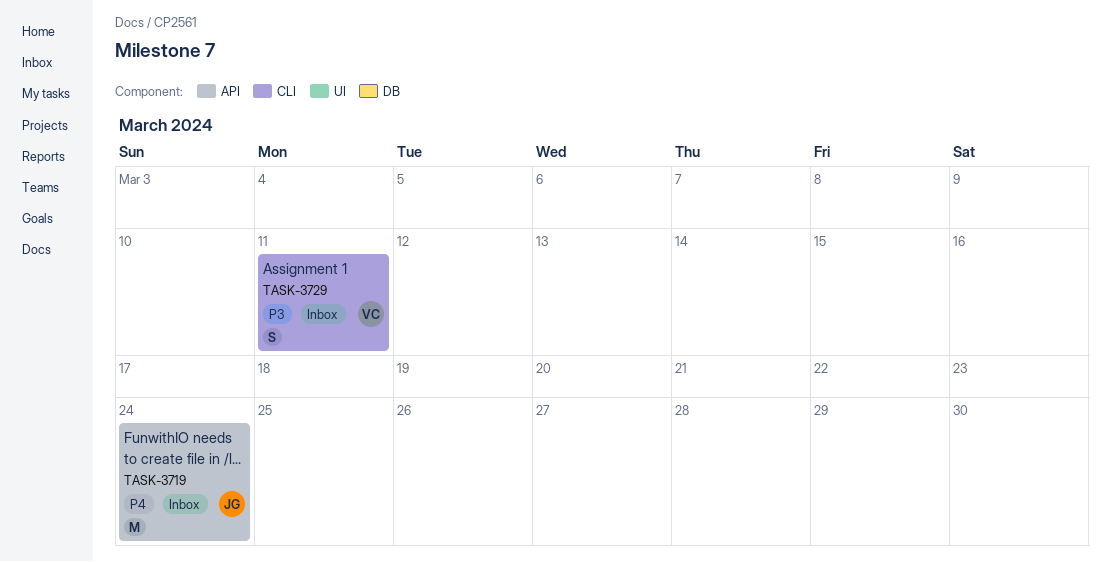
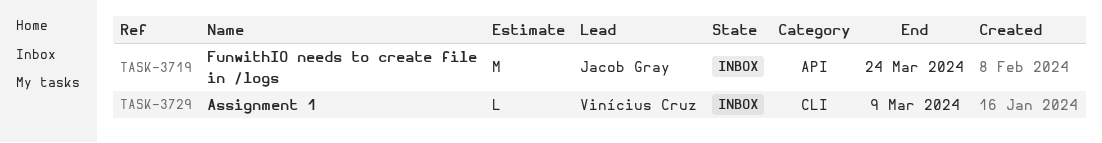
TASK-3729, estimate: S -> L
TASK-3729, due: Mar 11 -> Mar 9

